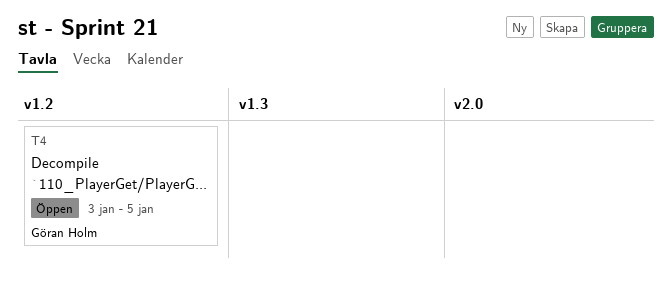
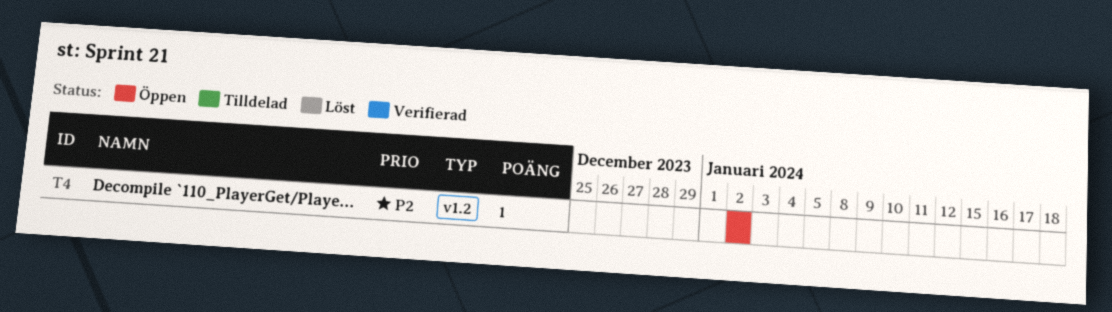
T4, start: Jan 3 -> Jan 2
T4, due: Jan 5 -> Jan 2

